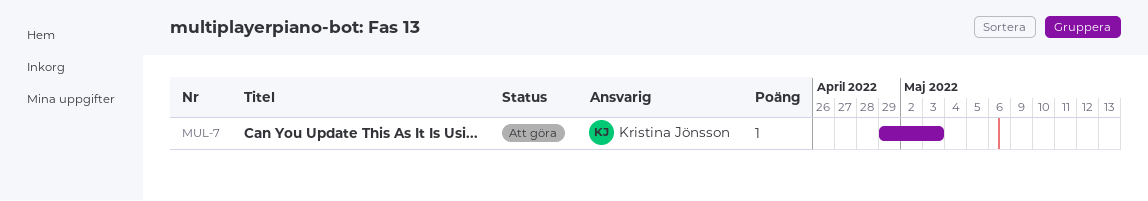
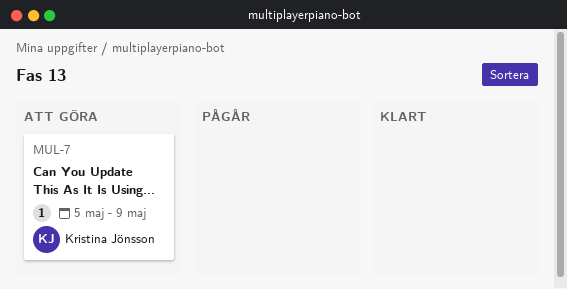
MUL-7, start: Apr 29 -> May 5
MUL-7, due: May 3 -> May 9

